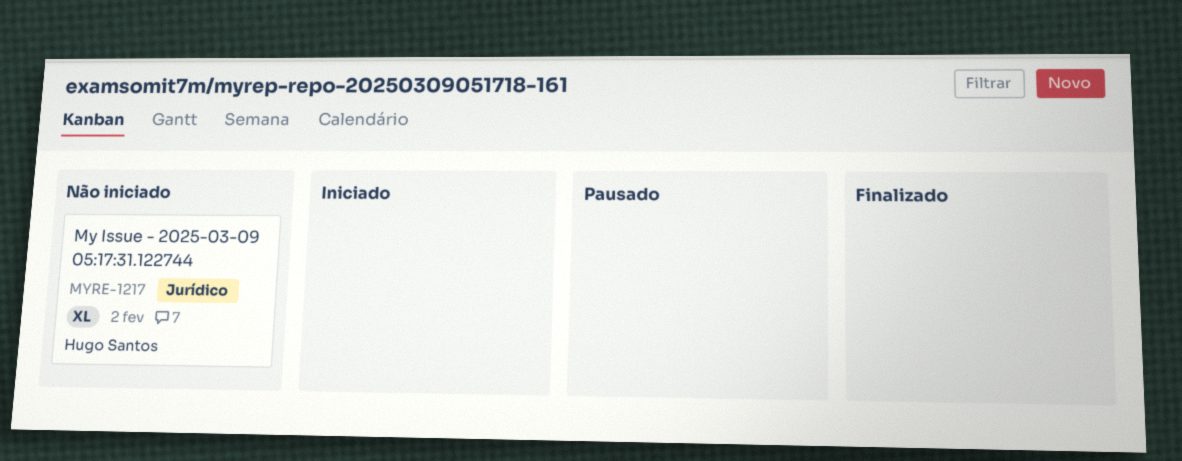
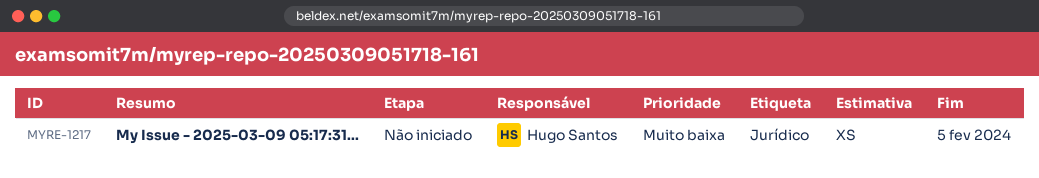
MYRE-1217, estimate: XL -> XS
MYRE-1217, due: Feb 2 -> Feb 5

